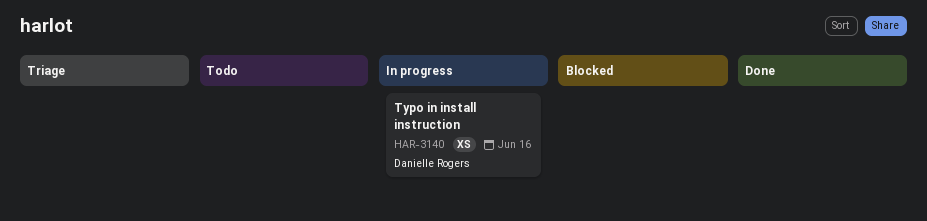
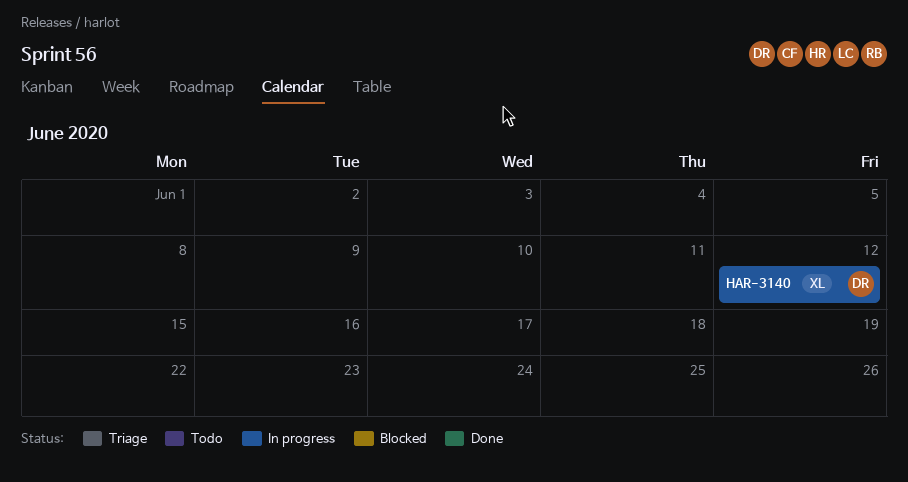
HAR-3140, estimate: XS -> XL
HAR-3140, due: Jun 16 -> Jun 12

